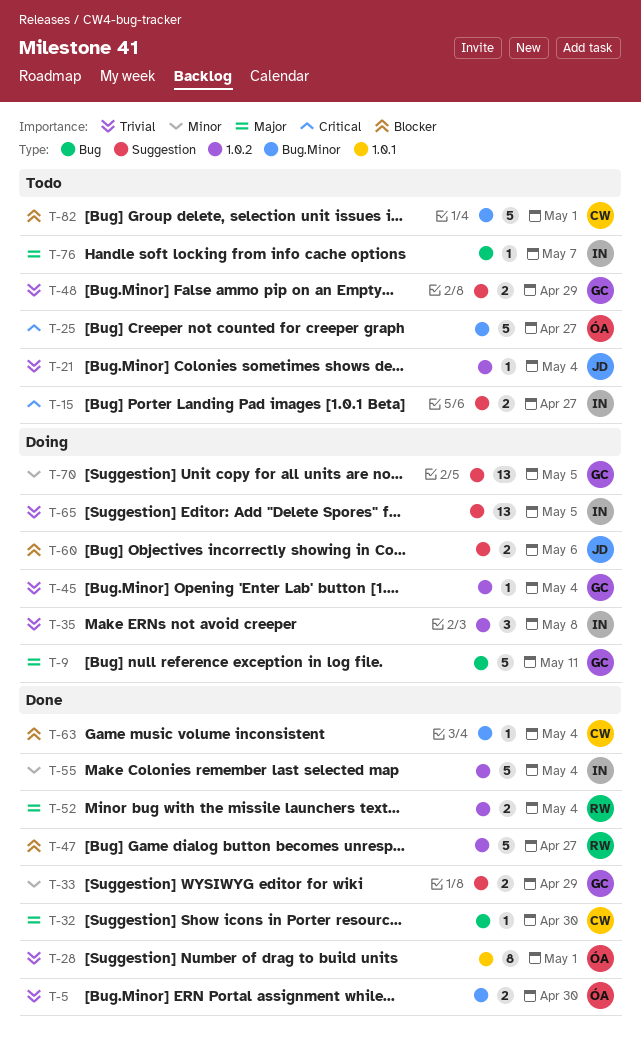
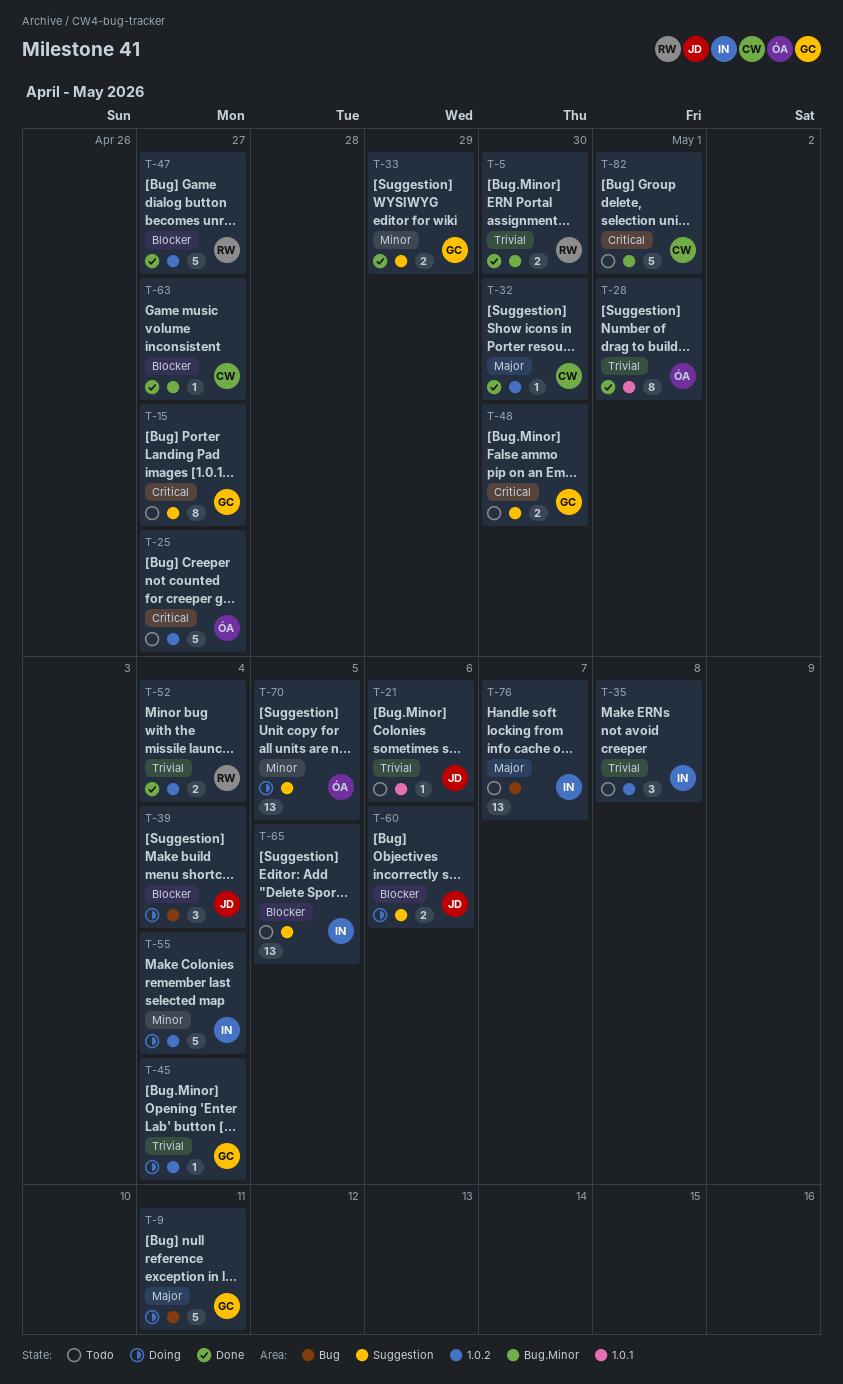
T-5, owner: ÓA -> RW
T-15, owner: IN -> GC
T-15, estimate: 2 -> 8
T-21, label: 1.0.2 -> 1.0.1
T-21, due: May 4 -> May 6
T-25, label: Bug.Minor -> 1.0.2
T-32, label: Bug -> 1.0.2
T-35, status: Doing -> Todo
T-39: none -> present
T-48, priority: Trivial -> Critical
T-48, due: Apr 29 -> Apr 30
T-52, priority: Major -> Trivial
T-55, status: Done -> Doing
T-63, due: May 4 -> Apr 27
T-65, status: Doing -> Todo
T-65, priority: Trivial -> Blocker
T-70, owner: GC -> ÓA
T-76, estimate: 1 -> 13
T-82, priority: Blocker -> Critical

